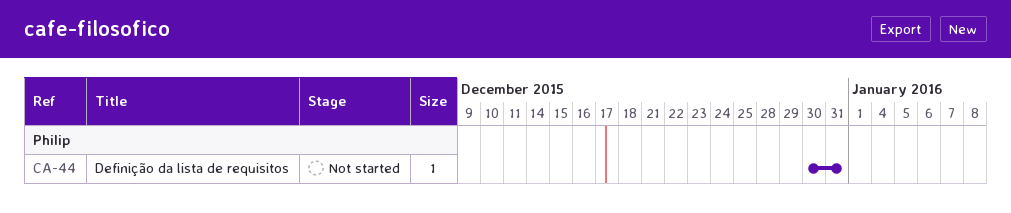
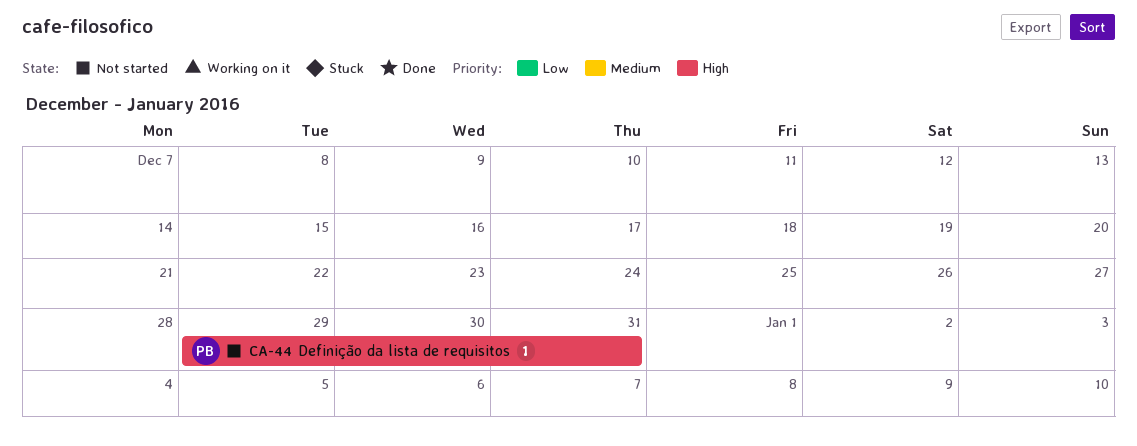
CA-44, start: Dec 30 -> Dec 29

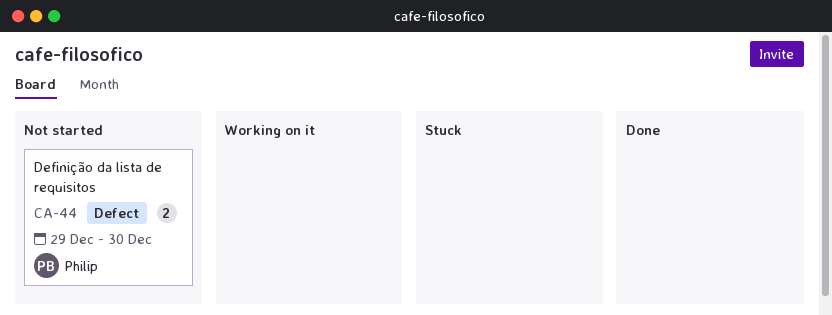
CA-44, estimate: 1 -> 2
CA-44, due: Dec 31 -> Dec 30

